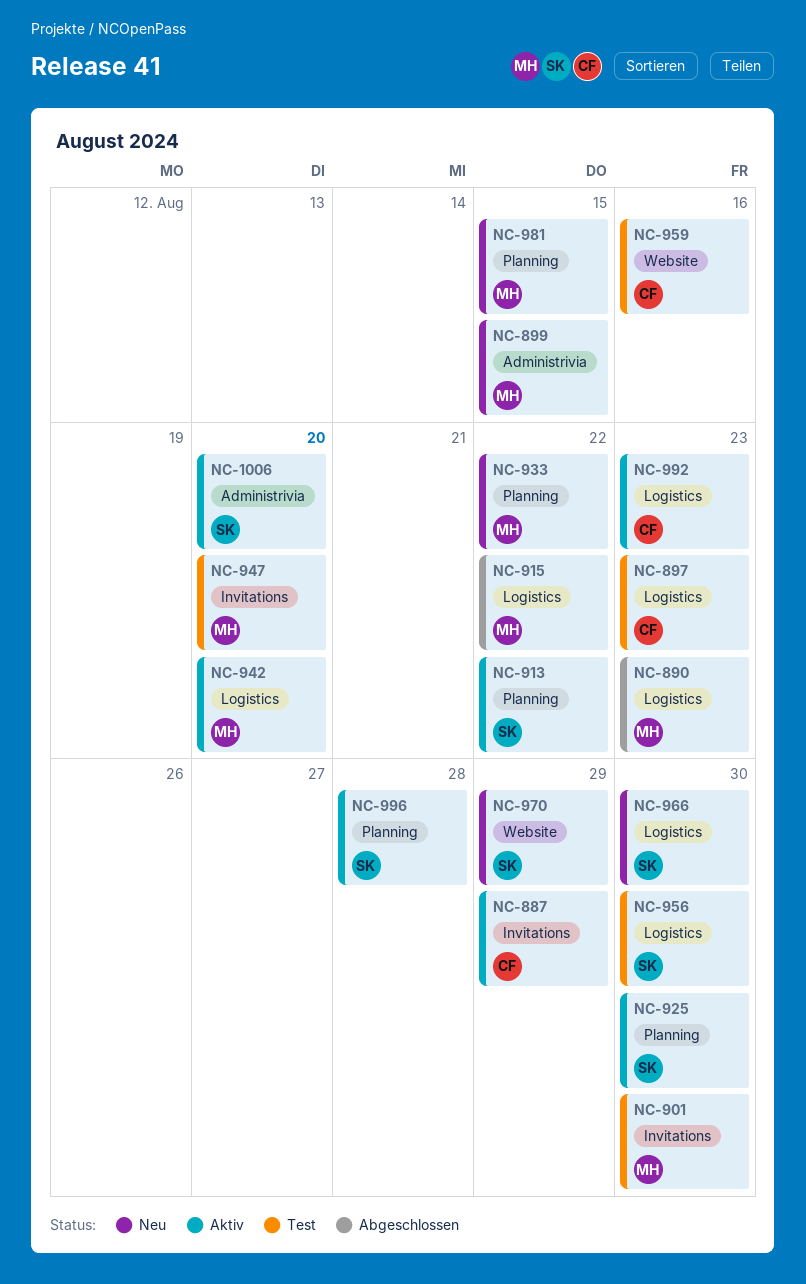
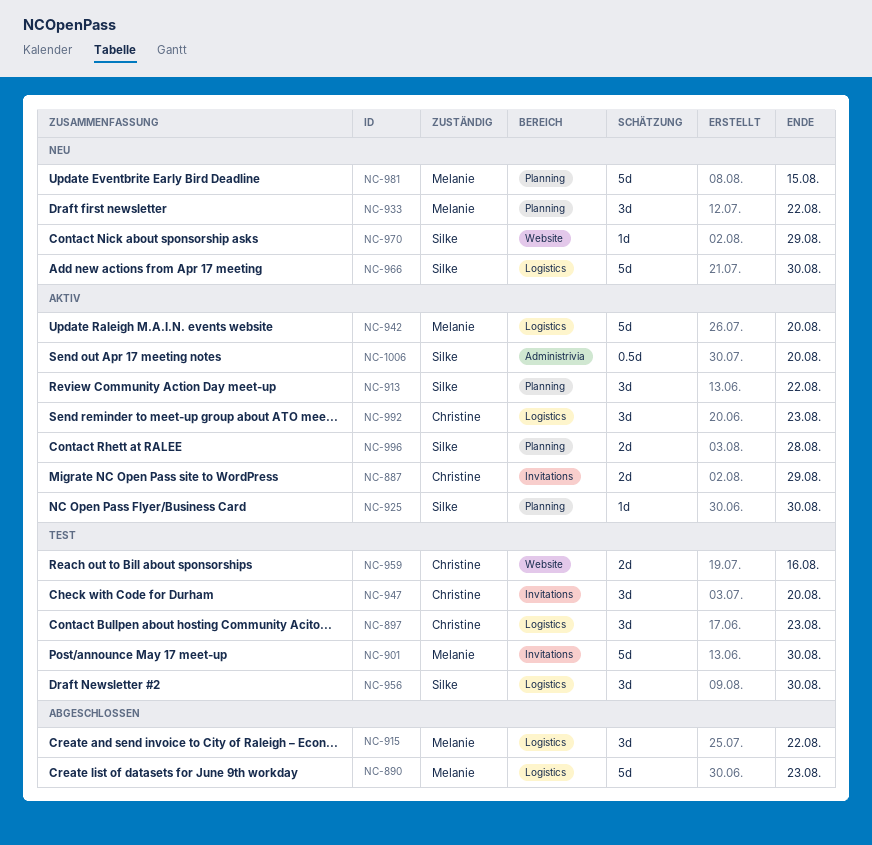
NC-899: present -> none
NC-947, owner: Melanie -> Christine

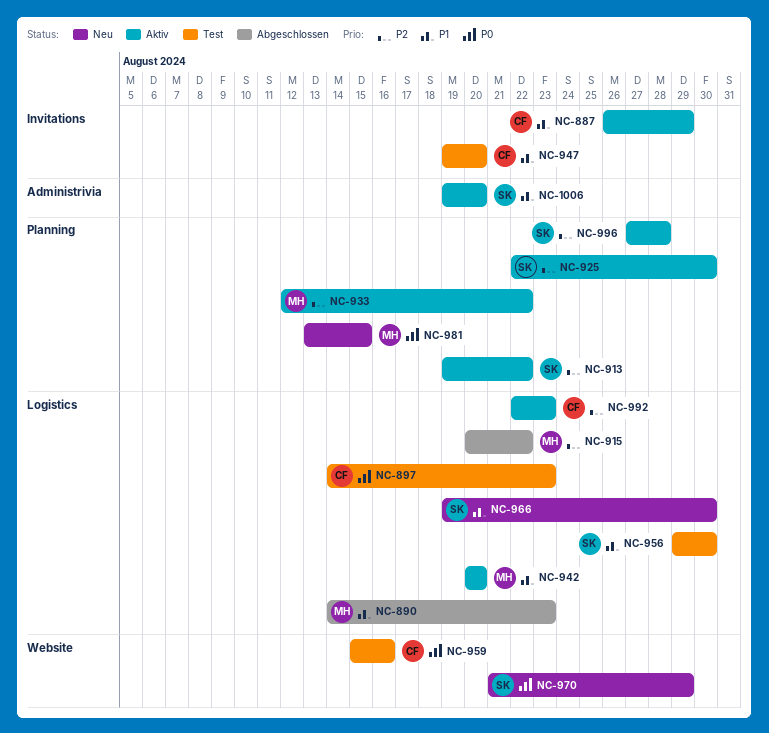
NC-901: present -> none
NC-933, status: Neu -> Aktiv

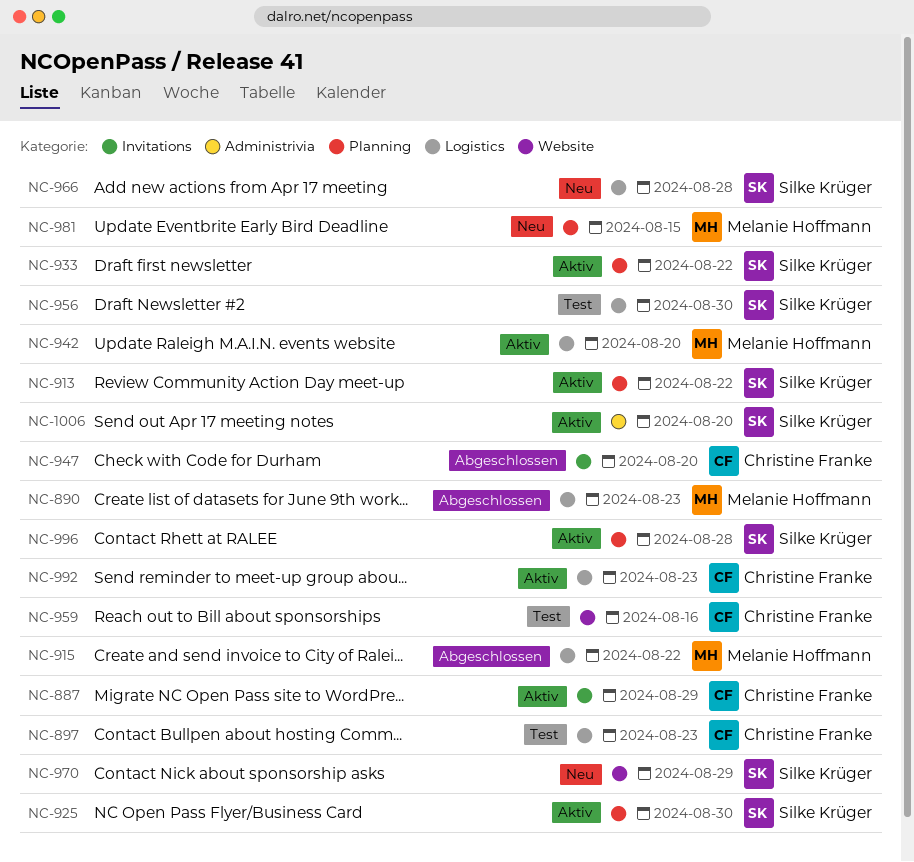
NC-933, owner: Melanie Hoffmann -> Silke Krüger
NC-947, status: Test -> Abgeschlossen
NC-966, due: Aug 30 -> Aug 28

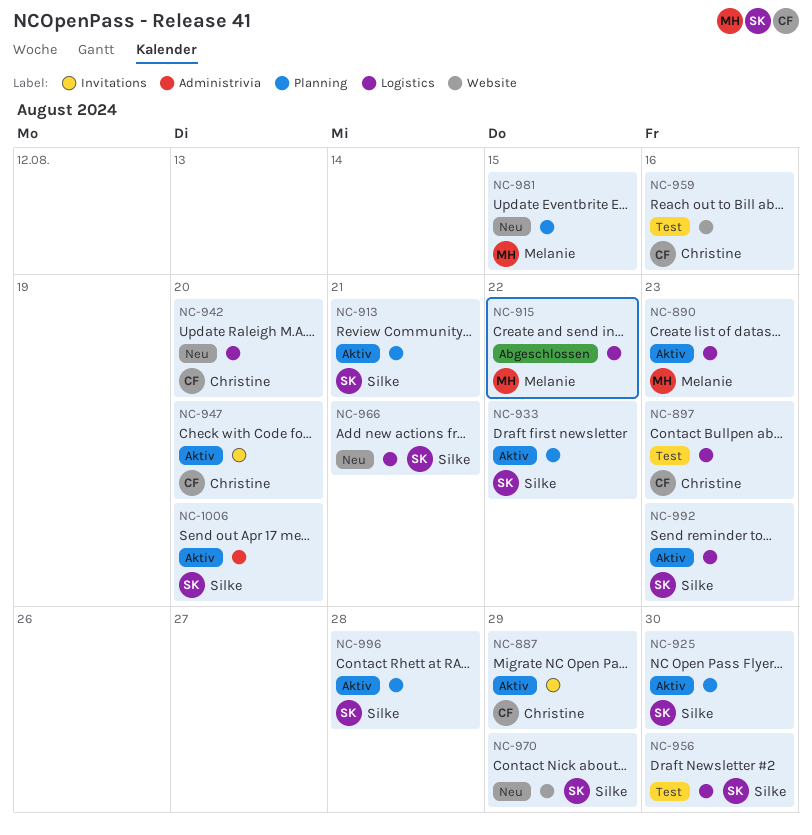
NC-890, status: Abgeschlossen -> Aktiv
NC-913, due: Aug 22 -> Aug 21
NC-942, status: Aktiv -> Neu
NC-942, owner: Melanie Hoffmann -> Christine Franke
NC-947, status: Abgeschlossen -> Aktiv
NC-966, due: Aug 28 -> Aug 21
NC-992, owner: Christine Franke -> Silke Krüger

